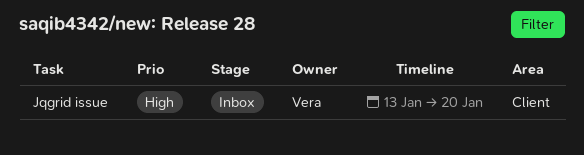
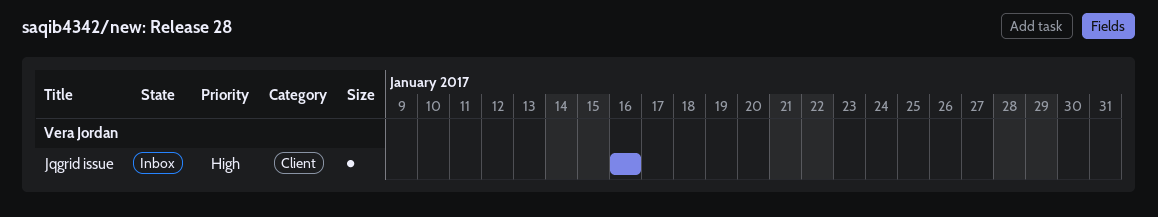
Jqgrid issue, start: Jan 13 -> Jan 16
Jqgrid issue, due: Jan 20 -> Jan 16

